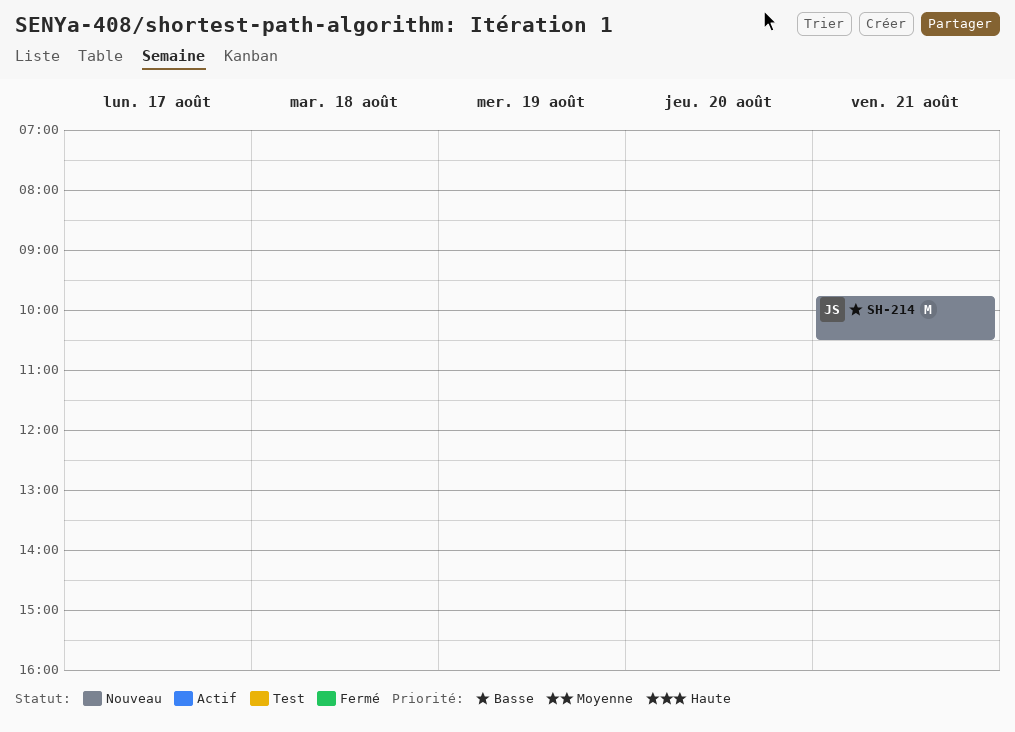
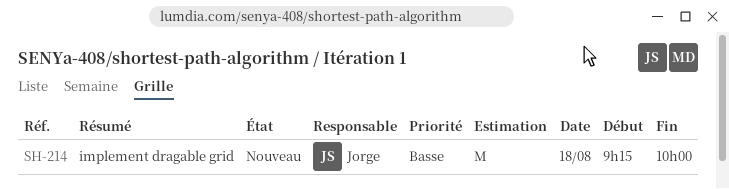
SH-214, day: Aug 21 -> Aug 18
SH-214, begins: 09:45 -> 09:15
SH-214, ends: 10:30 -> 10:00

